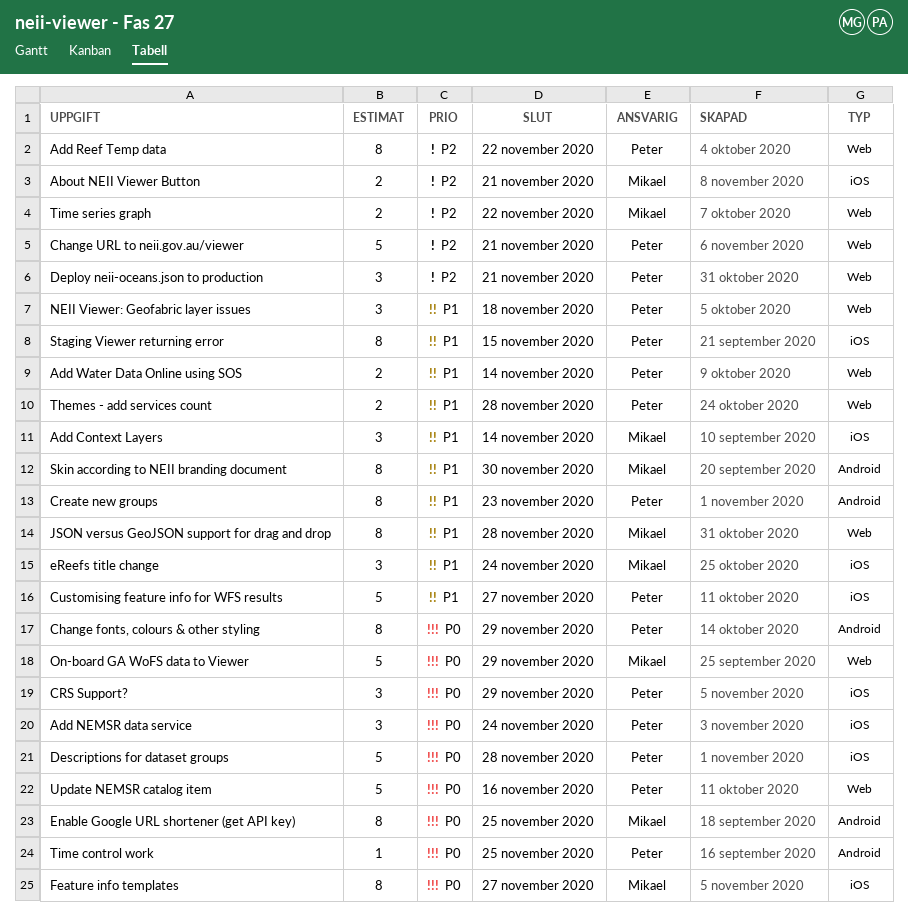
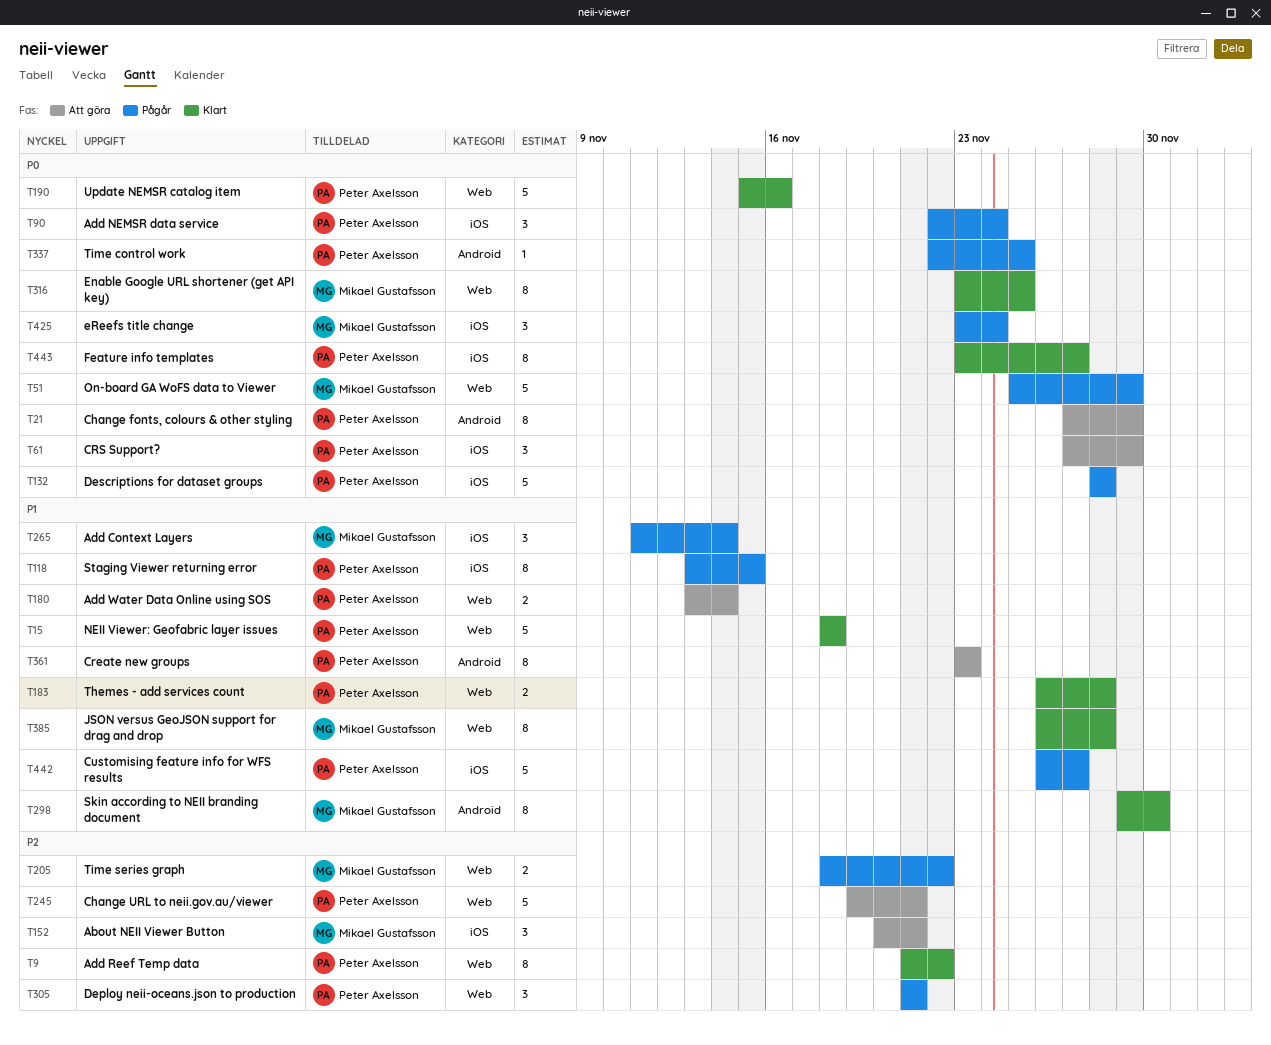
About NEII Viewer Button, estimate: 2 -> 3
Enable Google URL shortener (get API key), label: Android -> Web
eReefs title change, priority: P1 -> P0
Feature info templates, owner: Mikael Gustafsson -> Peter Axelsson
NEII Viewer: Geofabric layer issues, estimate: 3 -> 5

